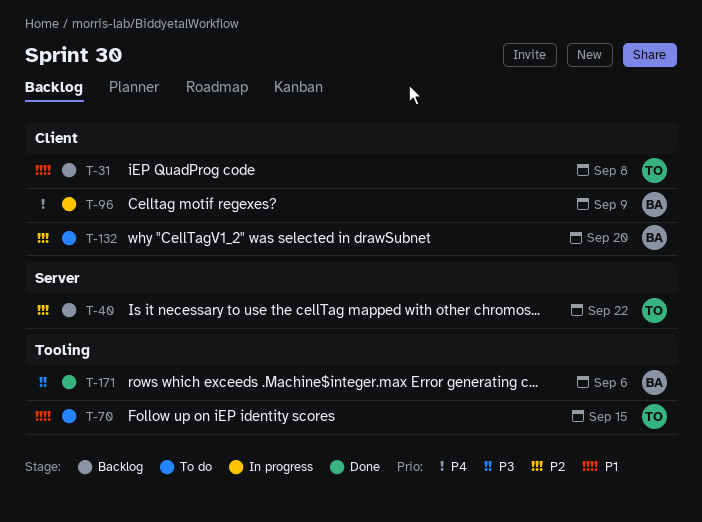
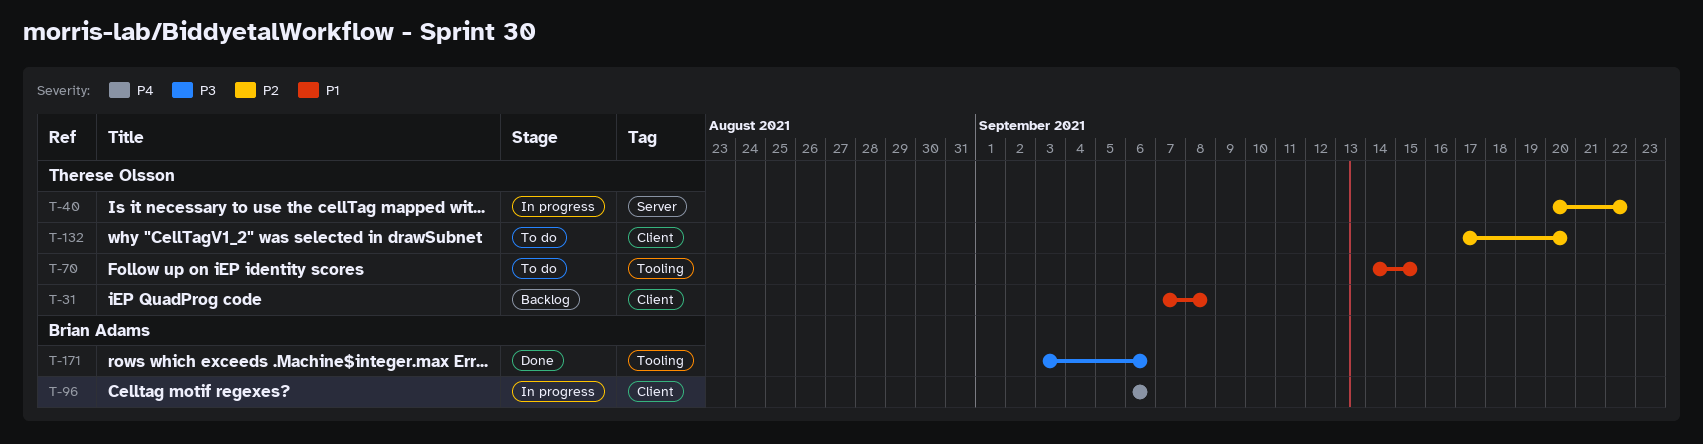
T-40, status: Backlog -> In progress
T-96, due: Sep 9 -> Sep 6
T-132, owner: Brian Adams -> Therese Olsson

